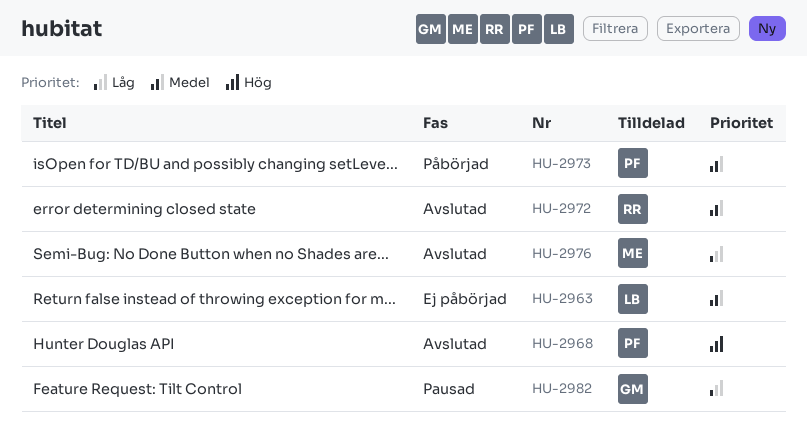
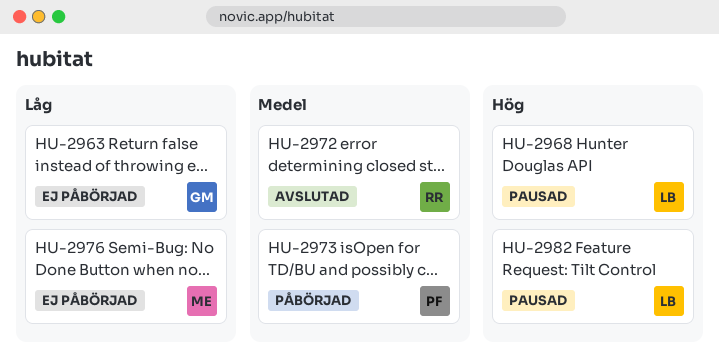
HU-2963, owner: LB -> GM
HU-2963, priority: Medel -> Låg
HU-2968, status: Avslutad -> Pausad
HU-2968, owner: PF -> LB
HU-2976, status: Avslutad -> Ej påbörjad
HU-2982, owner: GM -> LB
HU-2982, priority: Låg -> Hög

